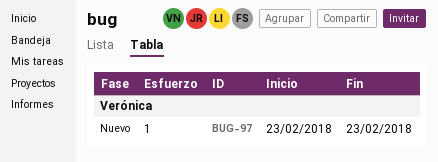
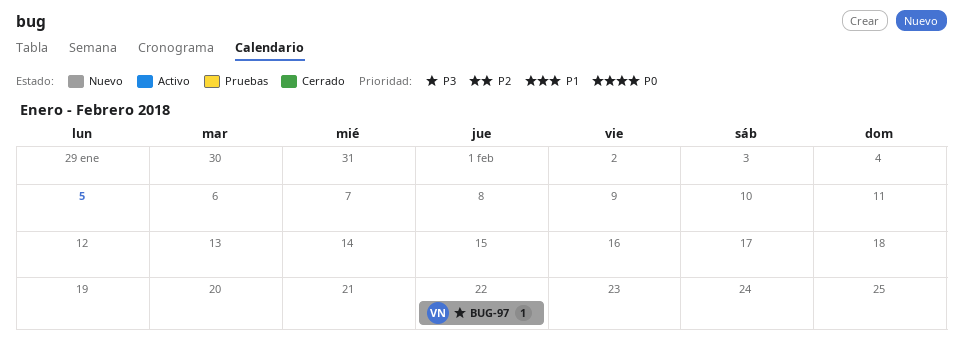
BUG-97, start: Feb 23 -> Feb 22
BUG-97, due: Feb 23 -> Feb 22

